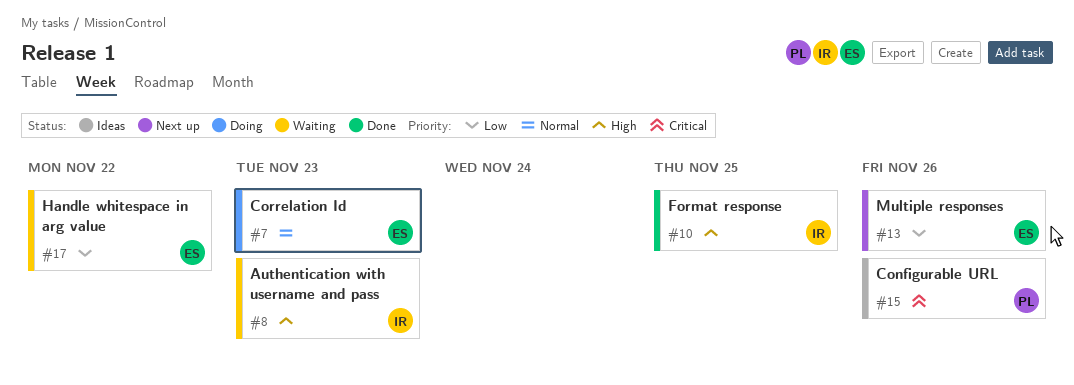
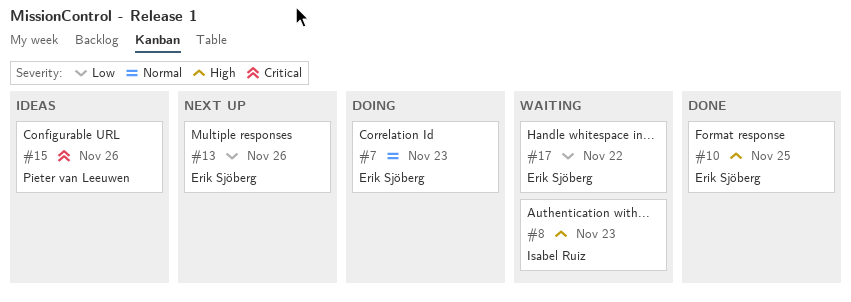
#10, owner: Isabel Ruiz -> Erik Sjöberg

